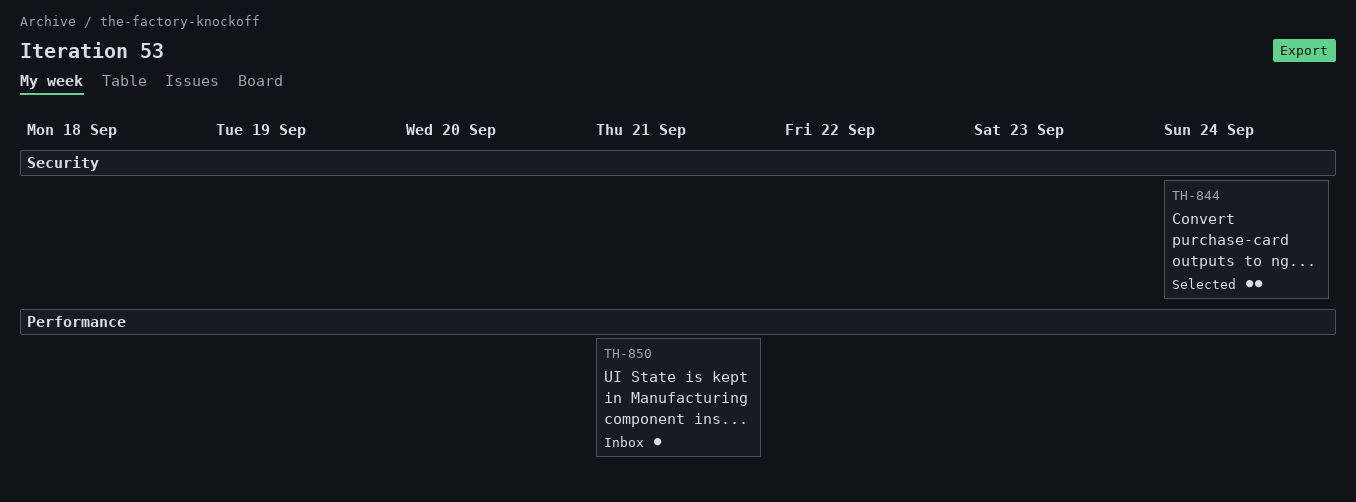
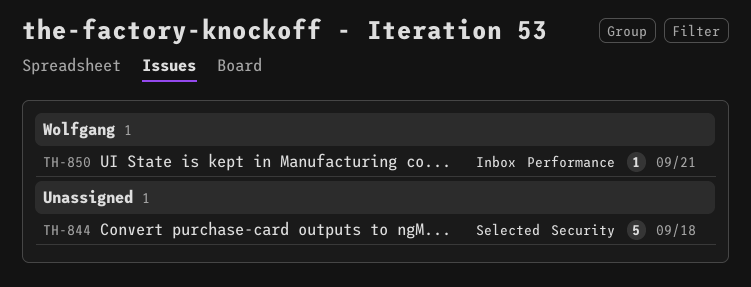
TH-844, estimate: 2 -> 5
TH-844, due: Sep 24 -> Sep 18

